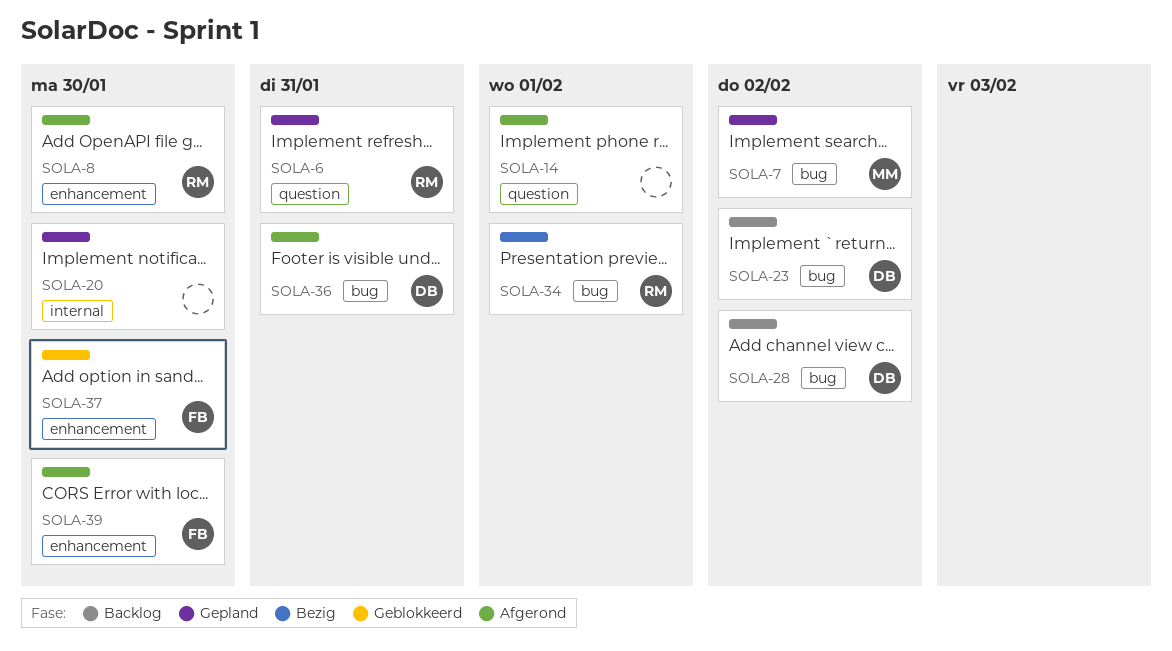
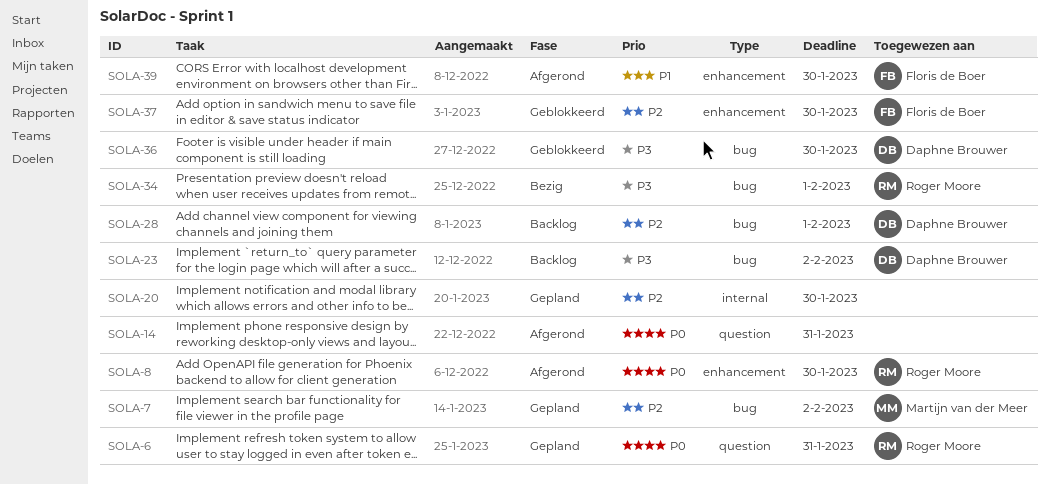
SOLA-14, due: Feb 1 -> Jan 31
SOLA-28, due: Feb 2 -> Feb 1
SOLA-36, status: Afgerond -> Geblokkeerd
SOLA-36, due: Jan 31 -> Jan 30

